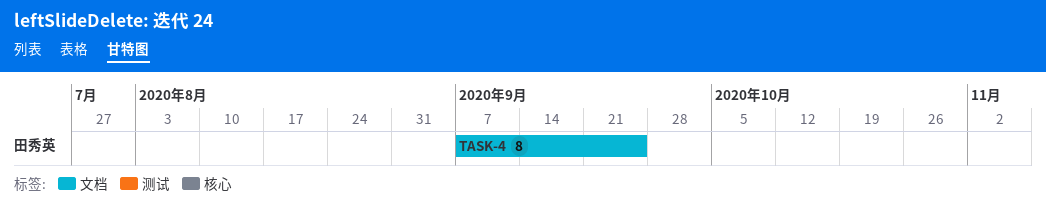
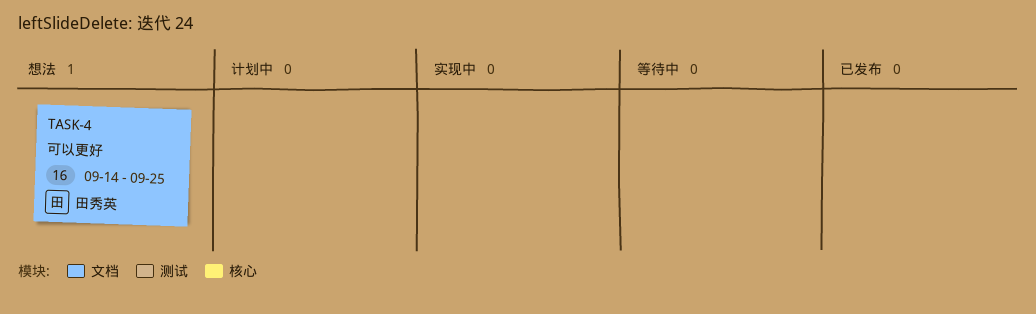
TASK-4, estimate: 8 -> 16
TASK-4, start: Sep 7 -> Sep 14

